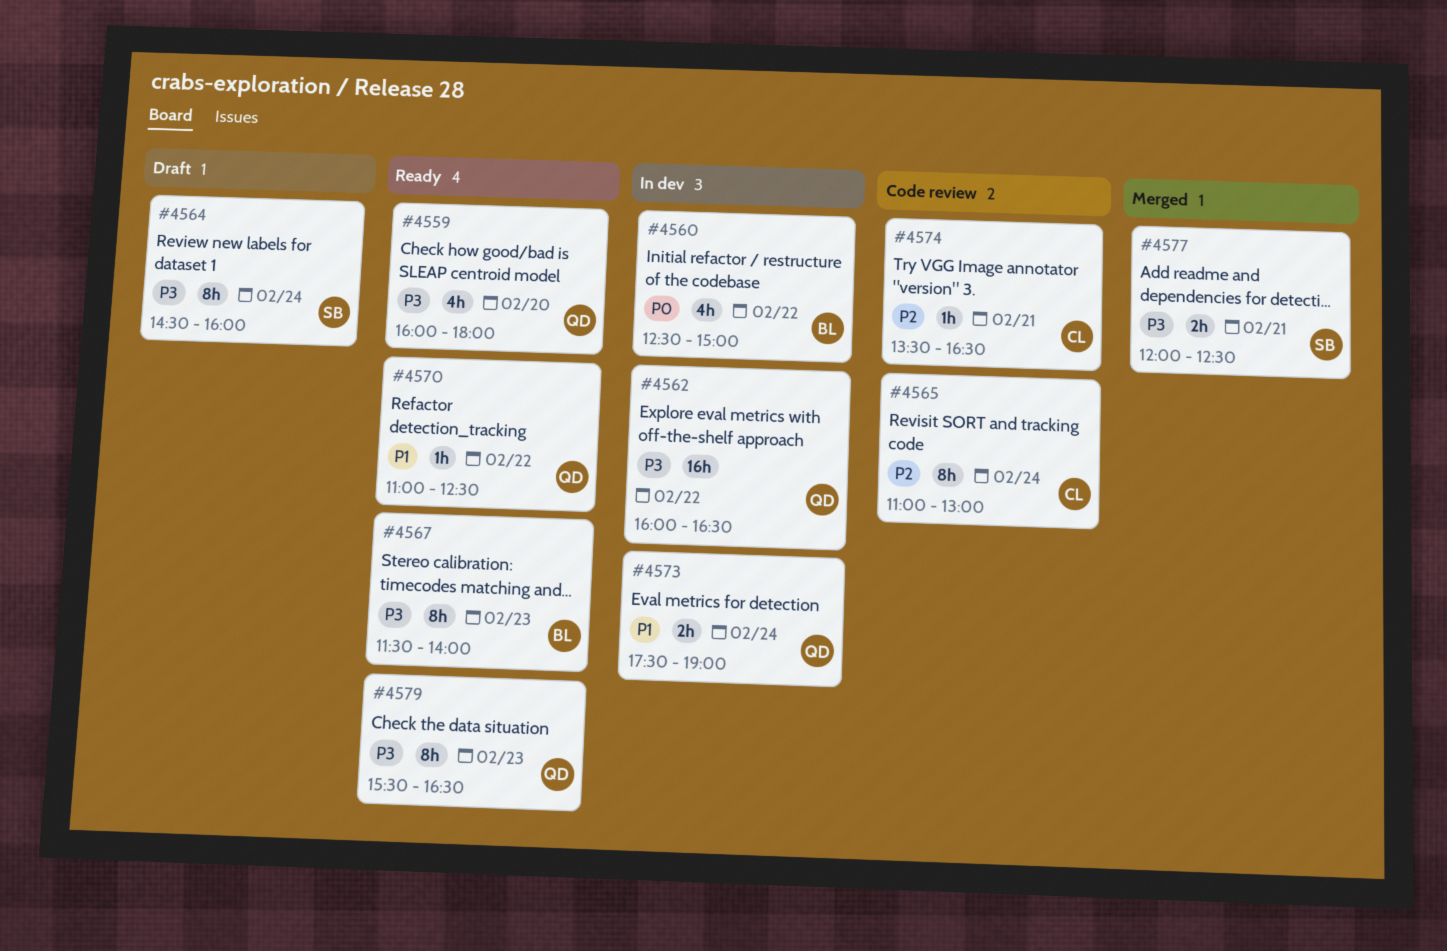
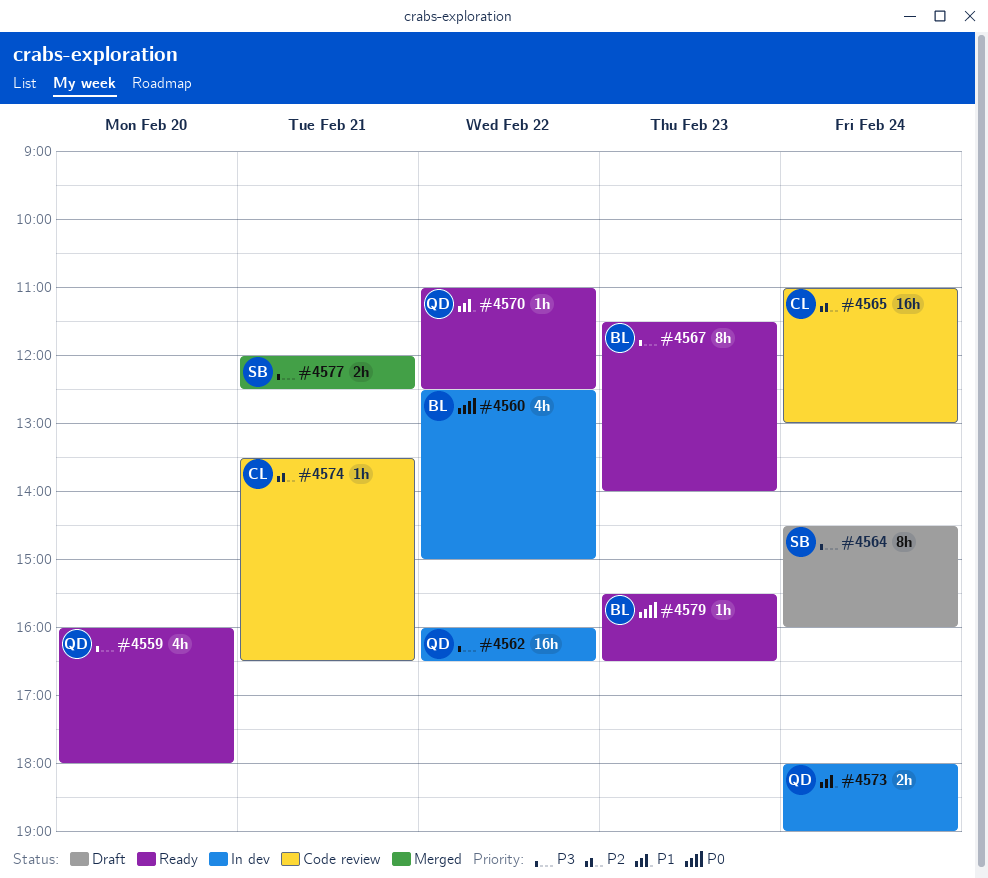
#4565, estimate: 8h -> 16h
#4573, begins: 17:30 -> 18:00
#4579, owner: QD -> BL
#4579, priority: P3 -> P0
#4579, estimate: 8h -> 1h

